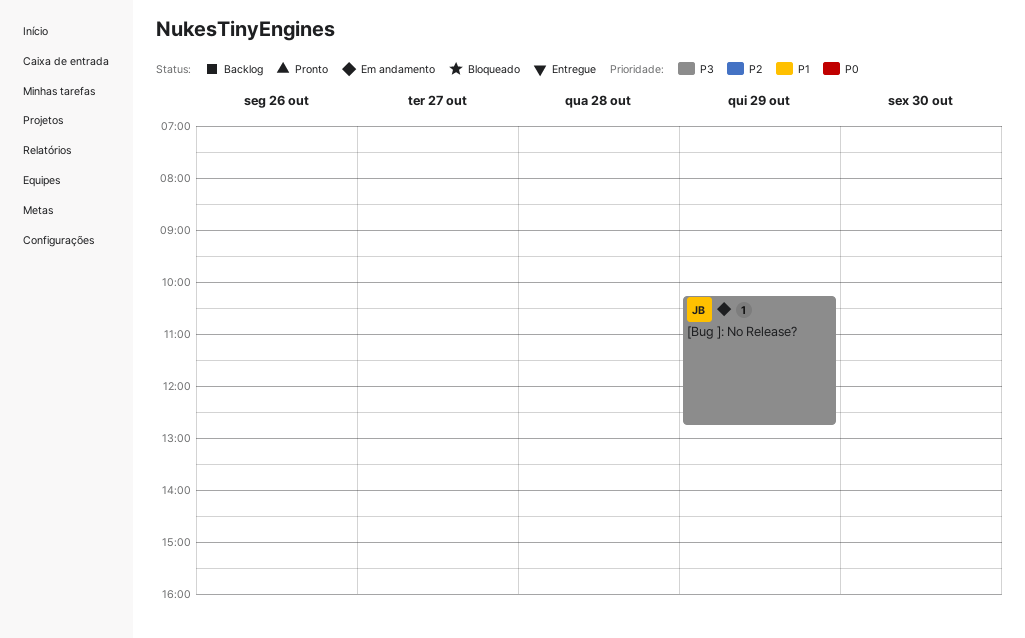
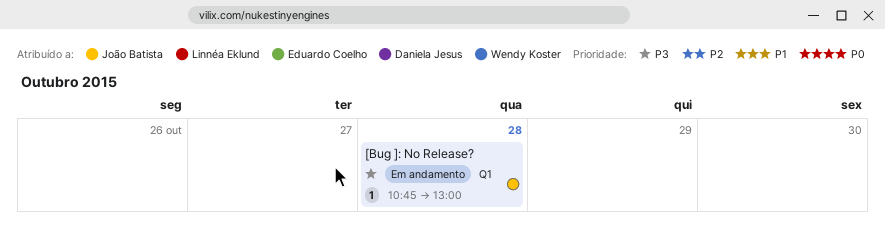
[Bug ]: No Release?, day: Oct 29 -> Oct 28
[Bug ]: No Release?, begins: 10:15 -> 10:45
[Bug ]: No Release?, ends: 12:45 -> 13:00

